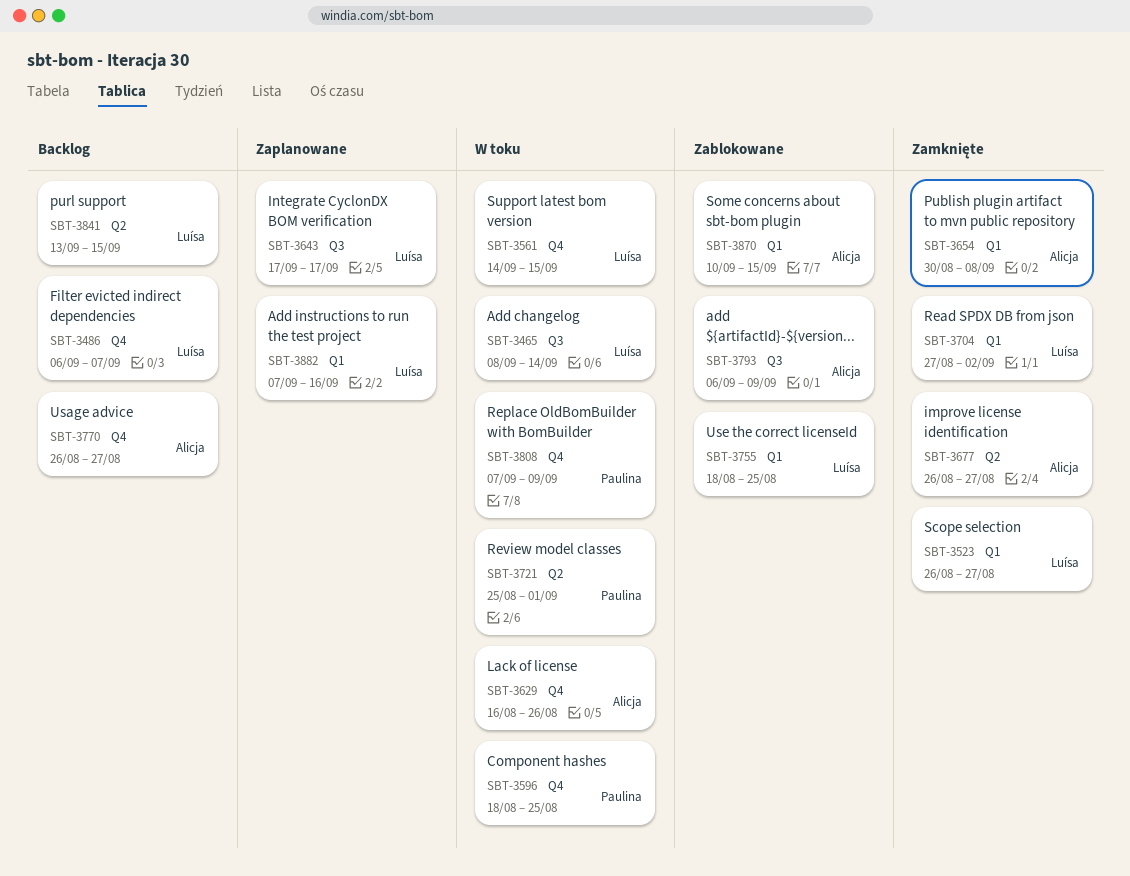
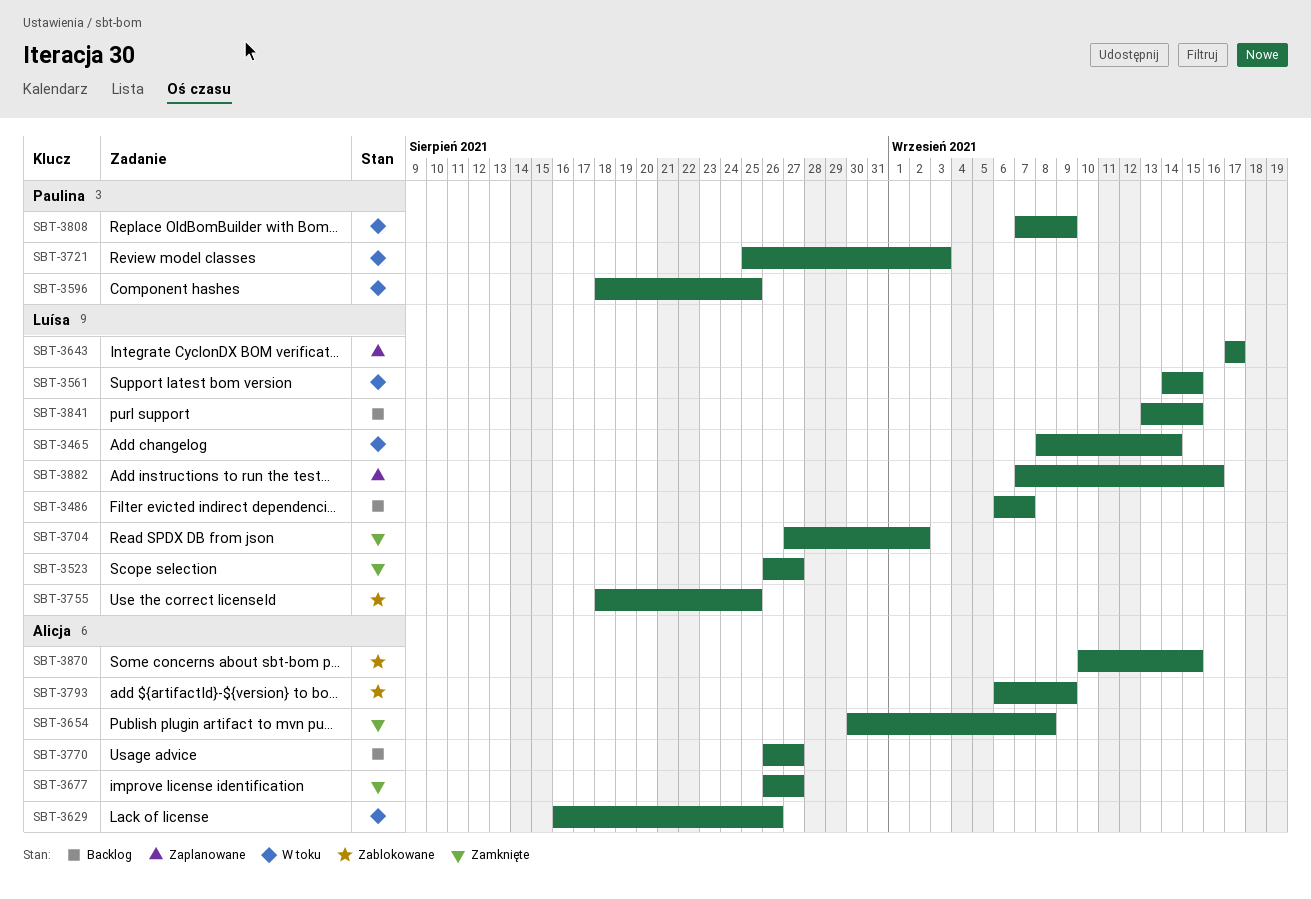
SBT-3721, due: Sep 1 -> Sep 3

